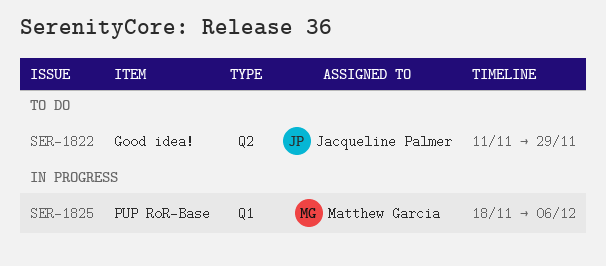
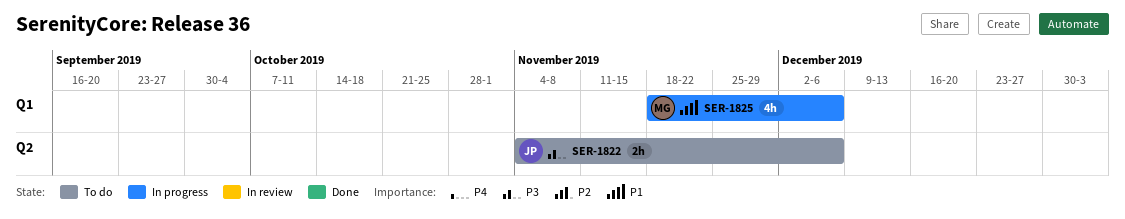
SER-1822, start: Nov 11 -> Nov 4
SER-1822, due: Nov 29 -> Dec 6

